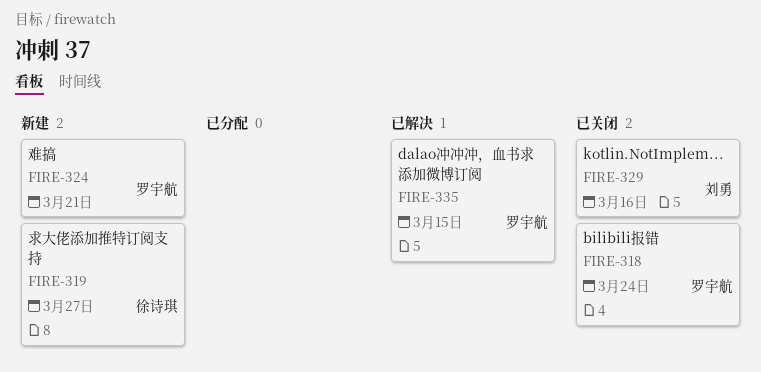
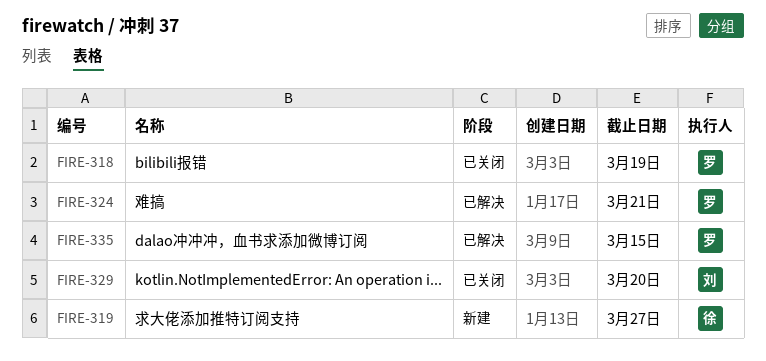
FIRE-318, due: Mar 24 -> Mar 19
FIRE-324, status: 新建 -> 已解决
FIRE-329, due: Mar 16 -> Mar 20

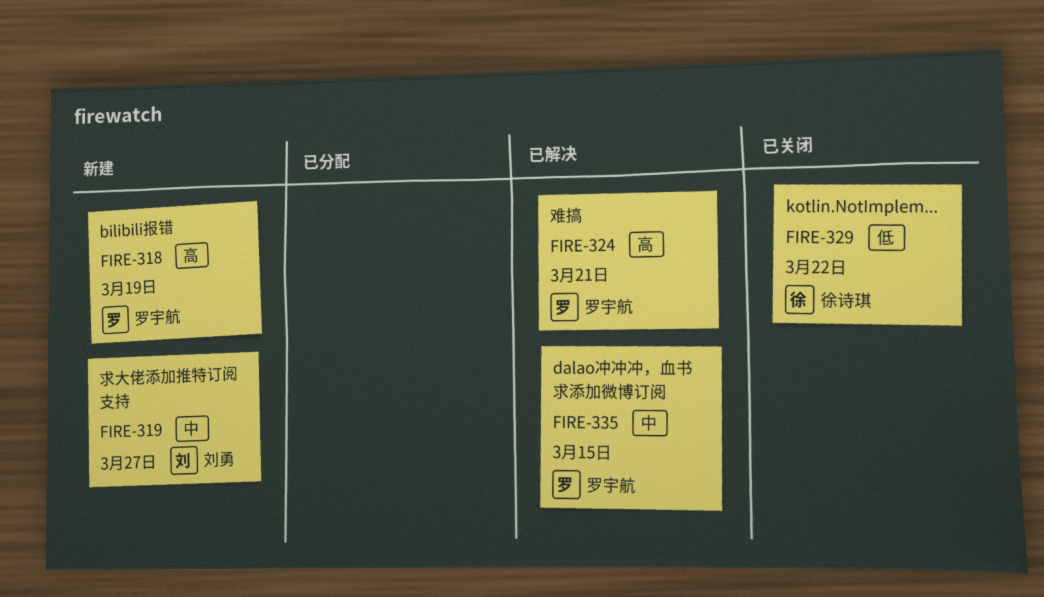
FIRE-318, status: 已关闭 -> 新建
FIRE-319, owner: 徐诗琪 -> 刘勇
FIRE-329, owner: 刘勇 -> 徐诗琪
FIRE-329, due: Mar 20 -> Mar 22

